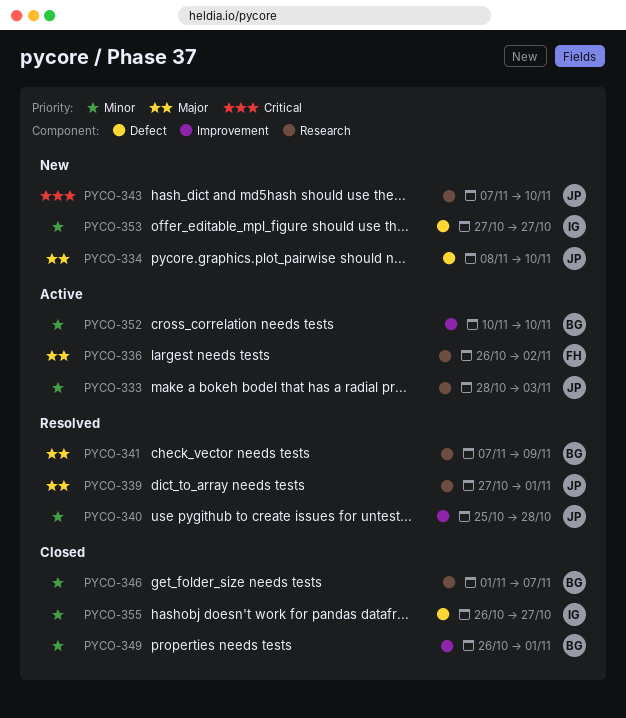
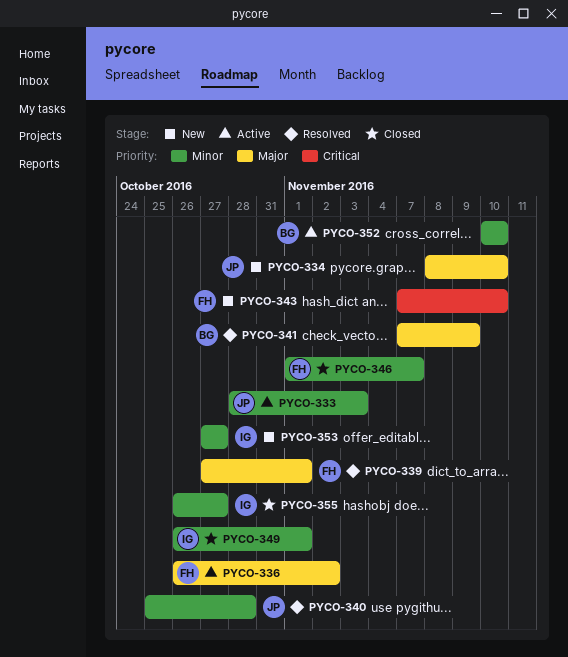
PYCO-339, owner: JP -> FH
PYCO-343, owner: JP -> FH
PYCO-346, owner: BG -> FH
PYCO-349, owner: BG -> IG

